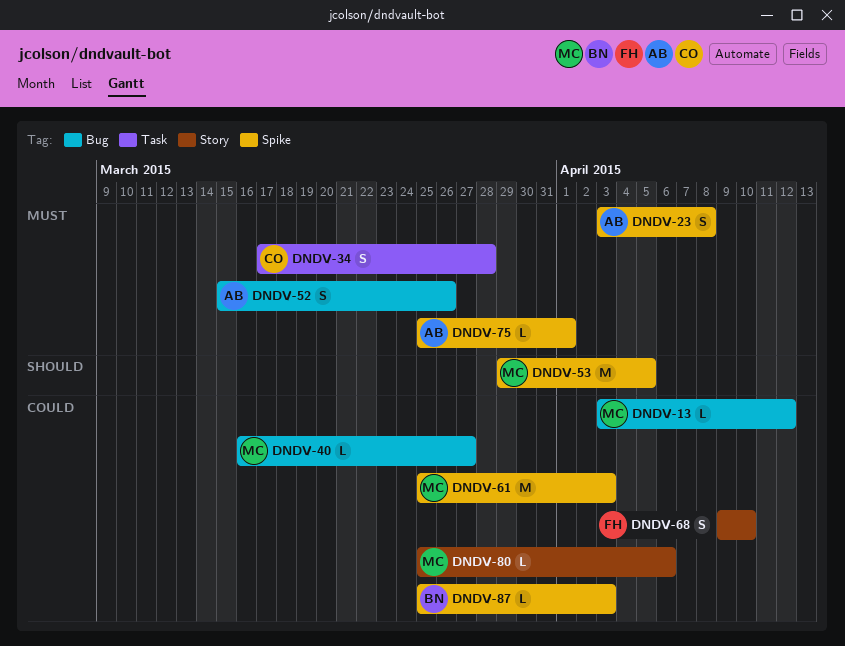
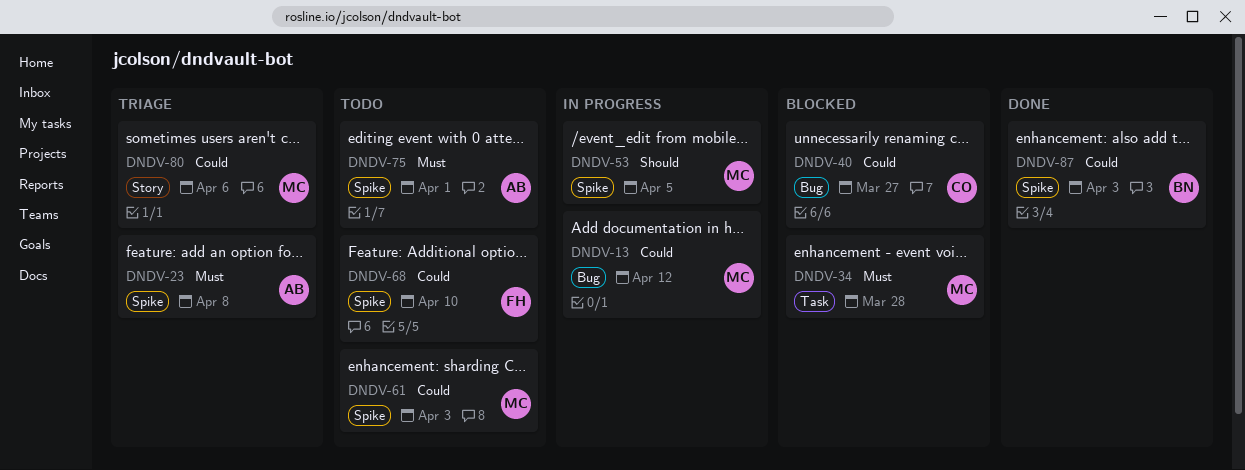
DNDV-34, owner: CO -> MC
DNDV-40, owner: MC -> CO
DNDV-52: present -> none
DNDV-68, label: Story -> Spike

